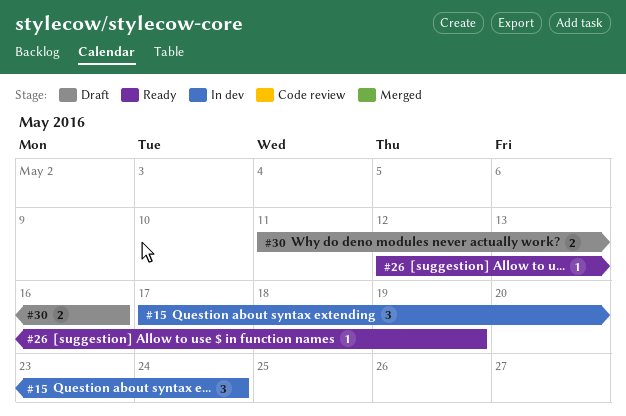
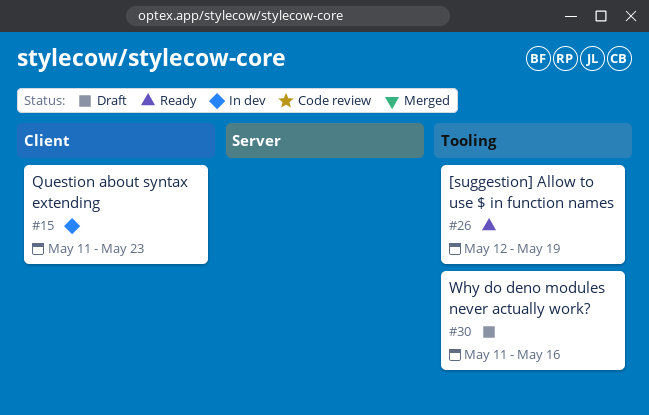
#15, start: May 17 -> May 11
#15, due: May 24 -> May 23

